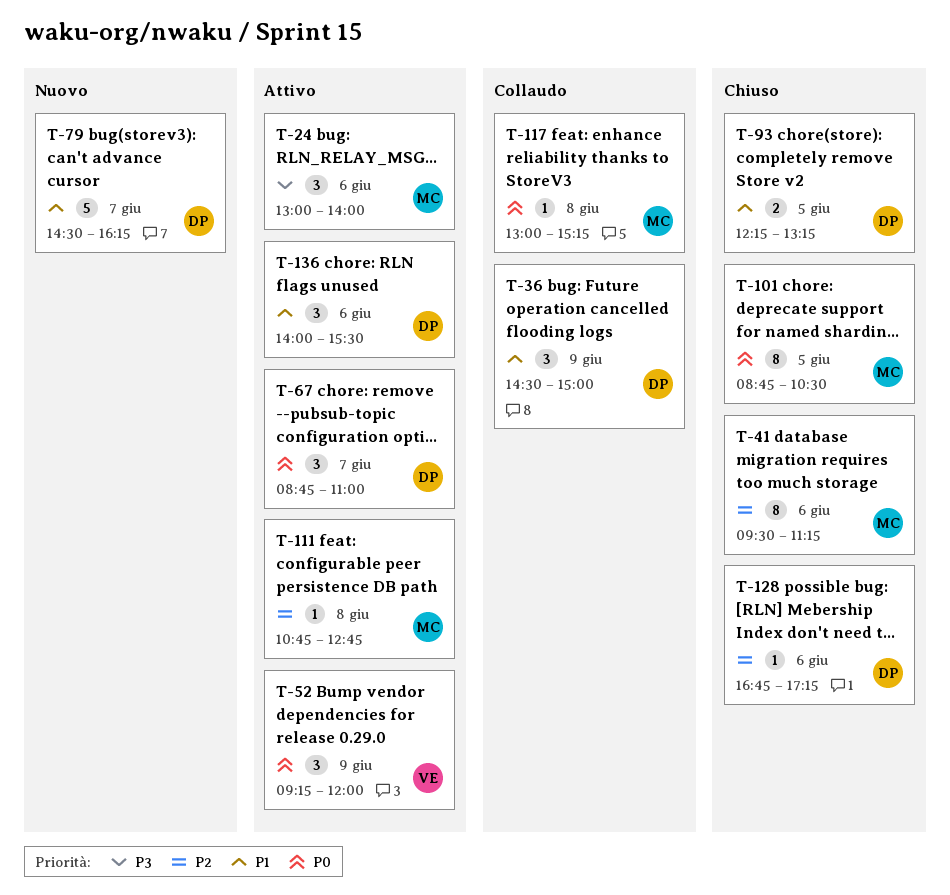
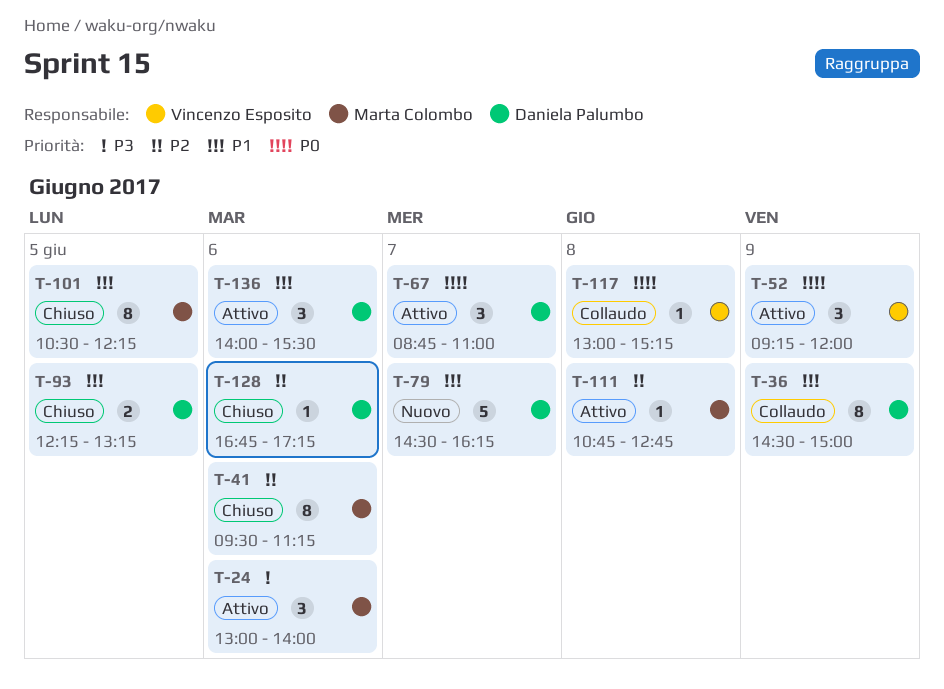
T-36, estimate: 3 -> 8
T-101, priority: P0 -> P1
T-101, begins: 08:45 -> 10:30
T-101, ends: 10:30 -> 12:15
T-117, owner: Marta Colombo -> Vincenzo Esposito

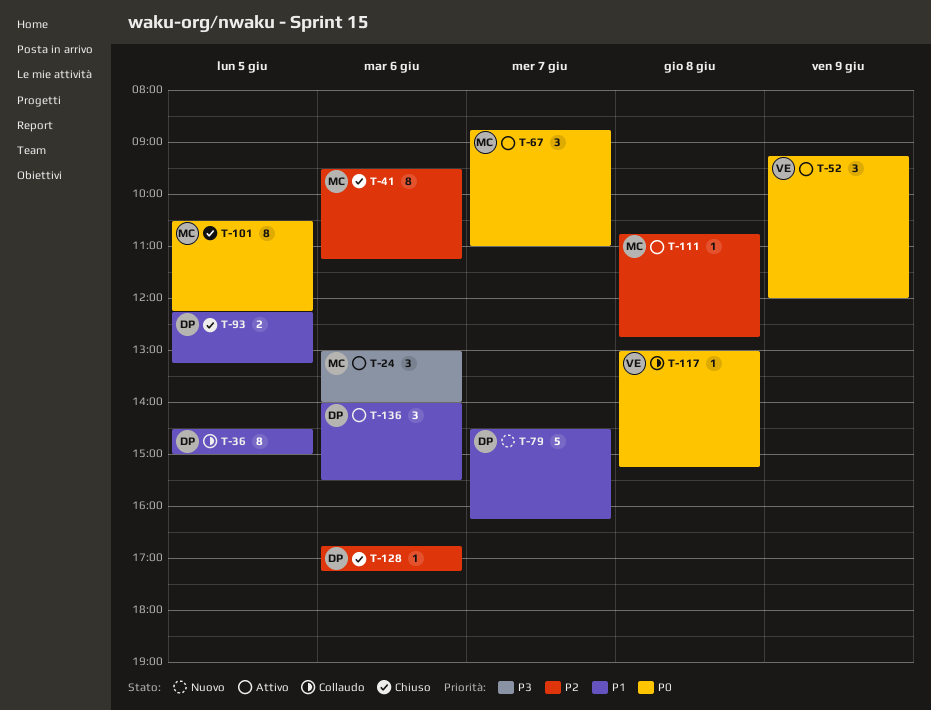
T-36, day: Jun 9 -> Jun 5
T-67, owner: Daniela Palumbo -> Marta Colombo
T-101, priority: P1 -> P0

